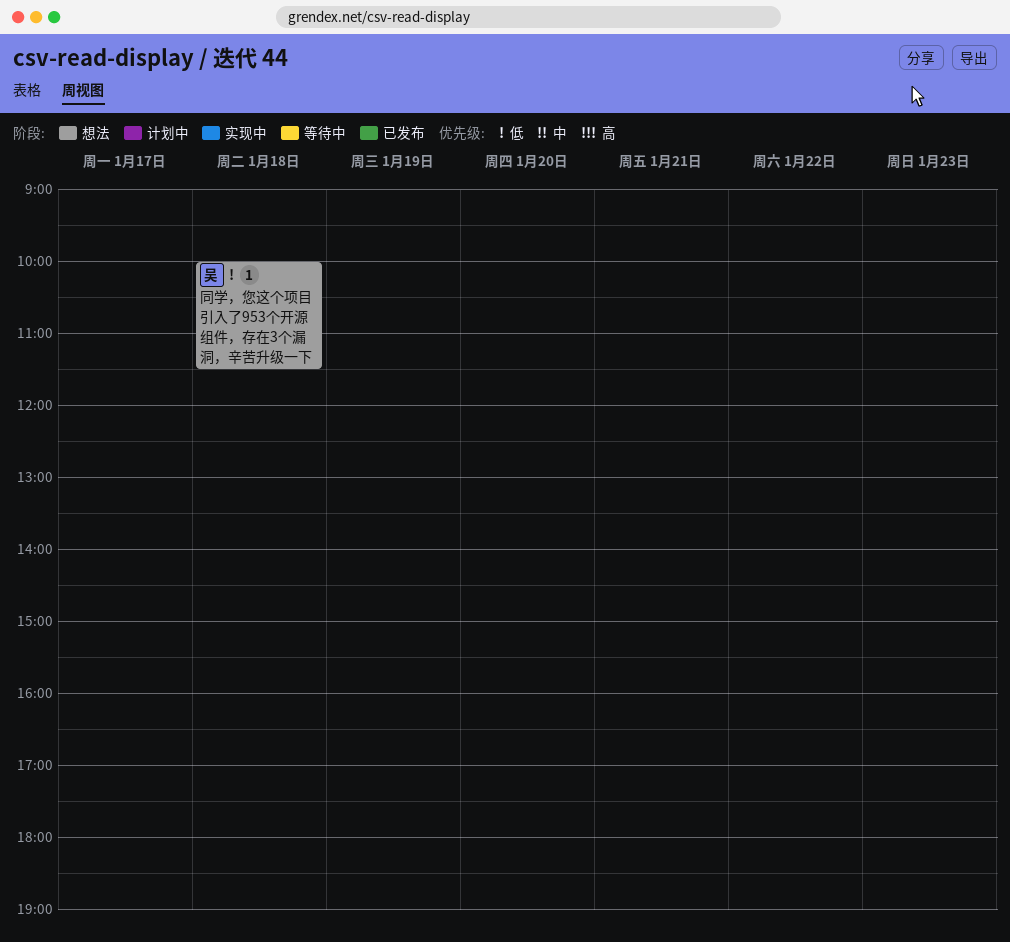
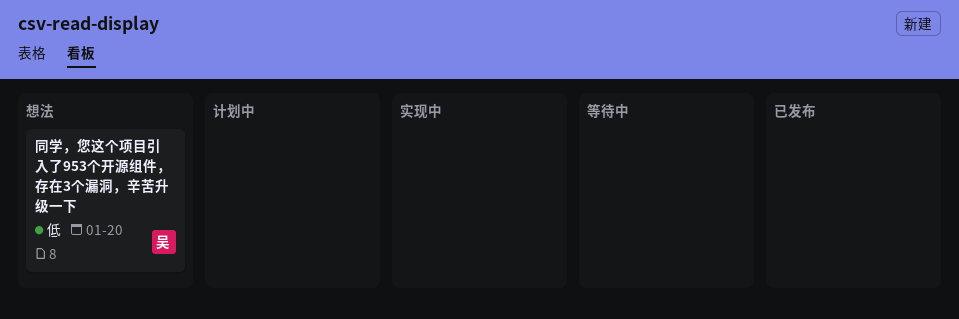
同学，您这个项目引入了953个开源组件，存在3个漏洞，辛苦升级一下, day: Jan 18 -> Jan 20

